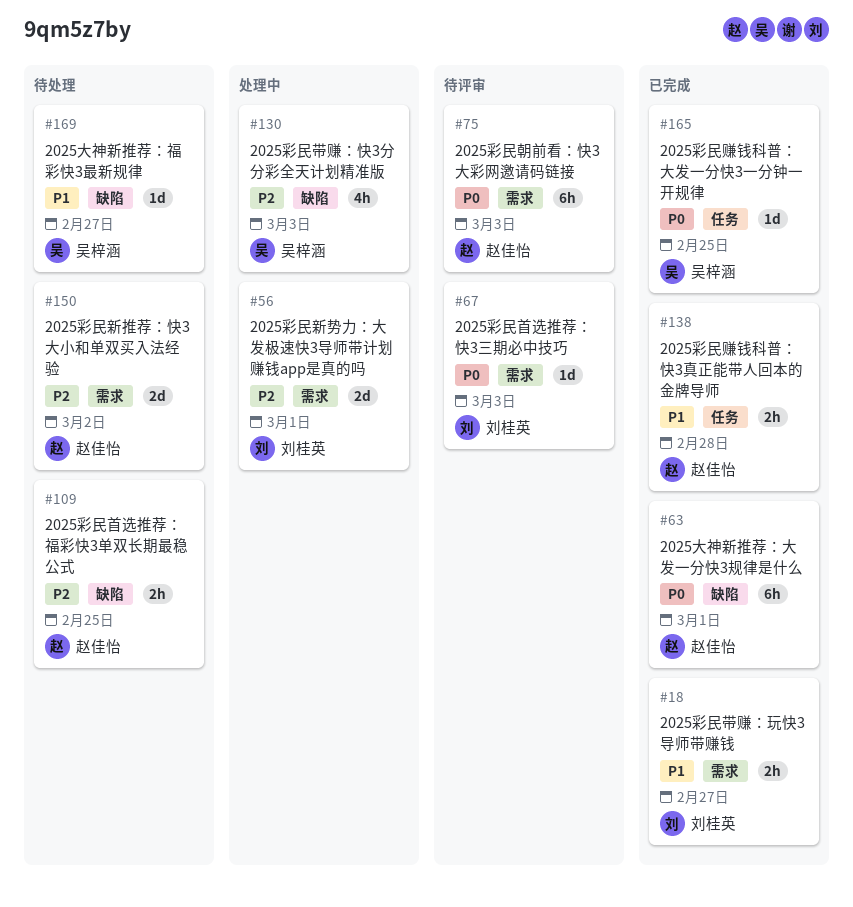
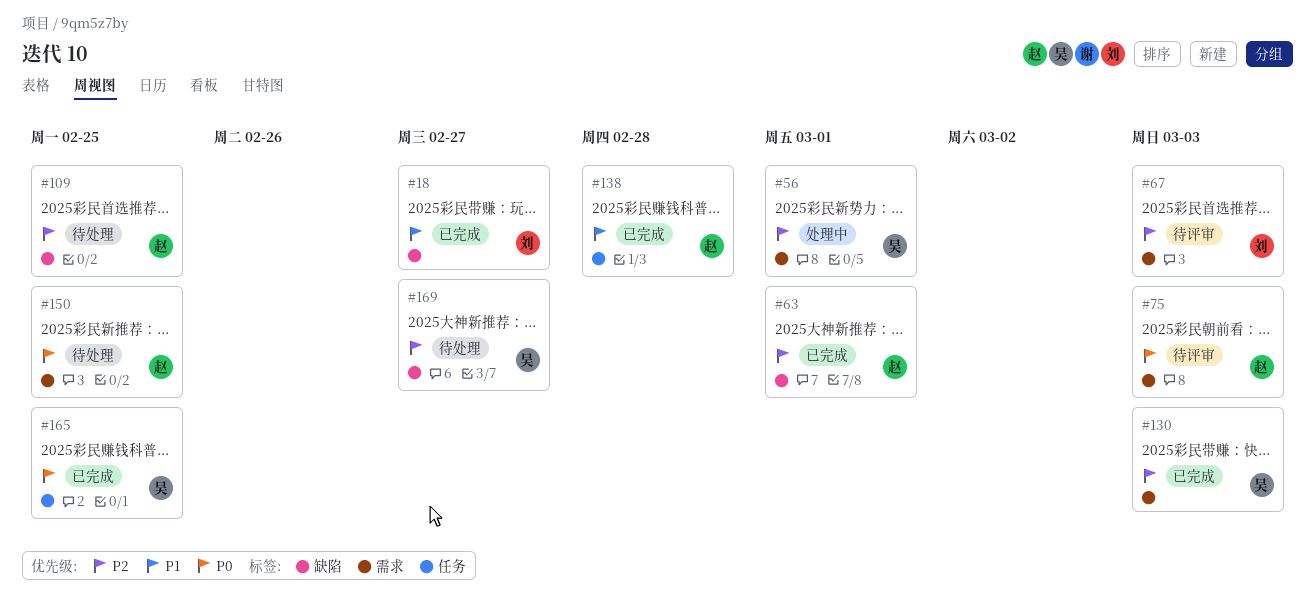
#18, label: 需求 -> 缺陷
#56, owner: 刘桂英 -> 吴梓涵
#63, priority: P0 -> P2
#67, priority: P0 -> P2
#130, status: 处理中 -> 已完成
#130, label: 缺陷 -> 需求
#150, priority: P2 -> P0
#150, due: Mar 2 -> Feb 25
#169, priority: P1 -> P2

